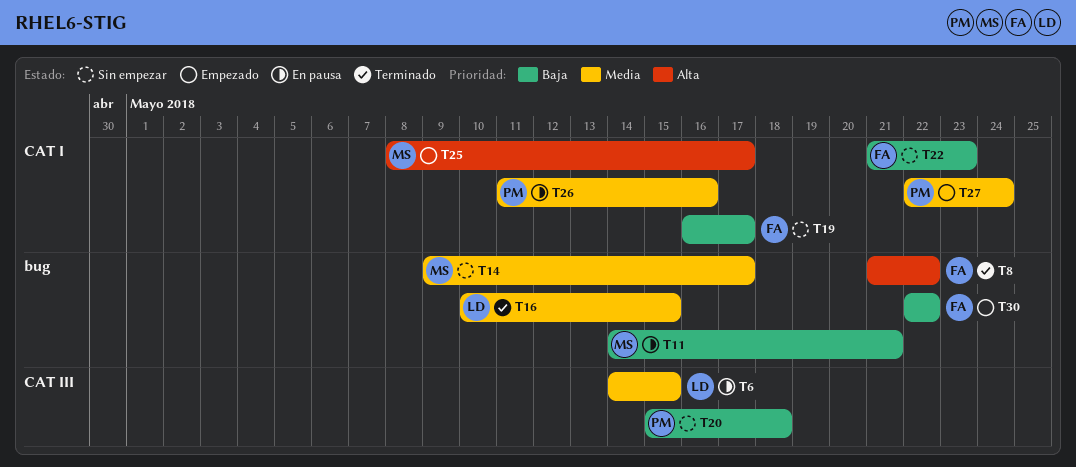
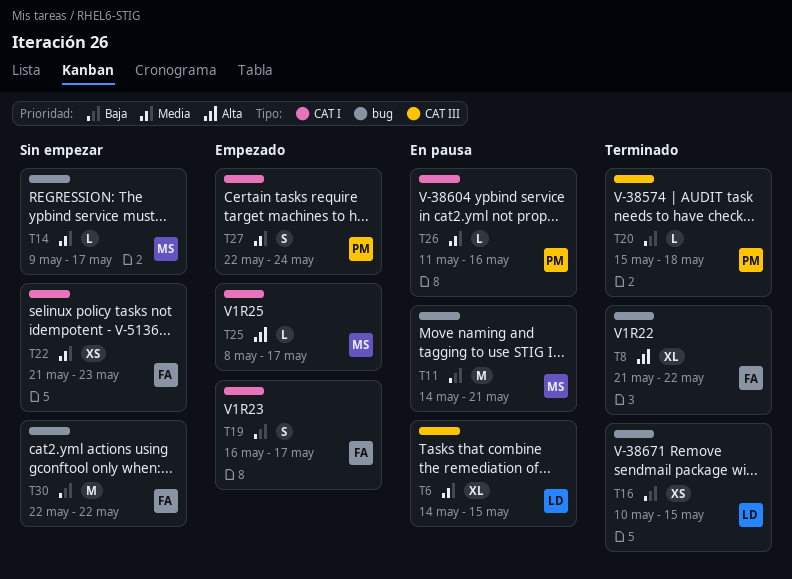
T16, priority: Media -> Baja
T19, status: Sin empezar -> Empezado
T20, status: Sin empezar -> Terminado
T22, priority: Baja -> Media
T30, status: Empezado -> Sin empezar

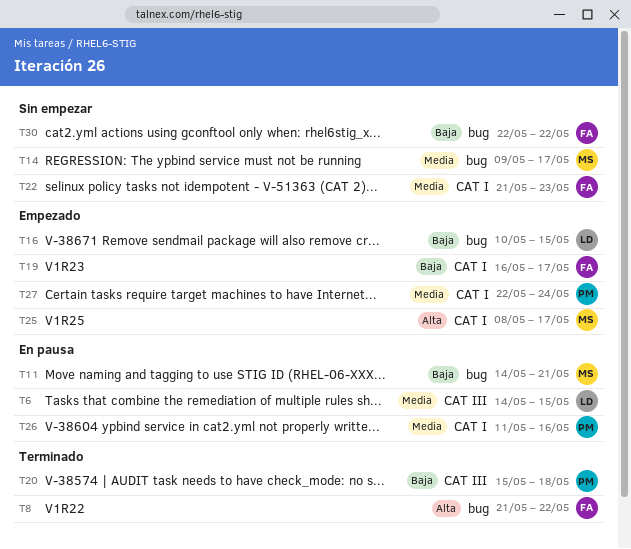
T16, status: Terminado -> Empezado

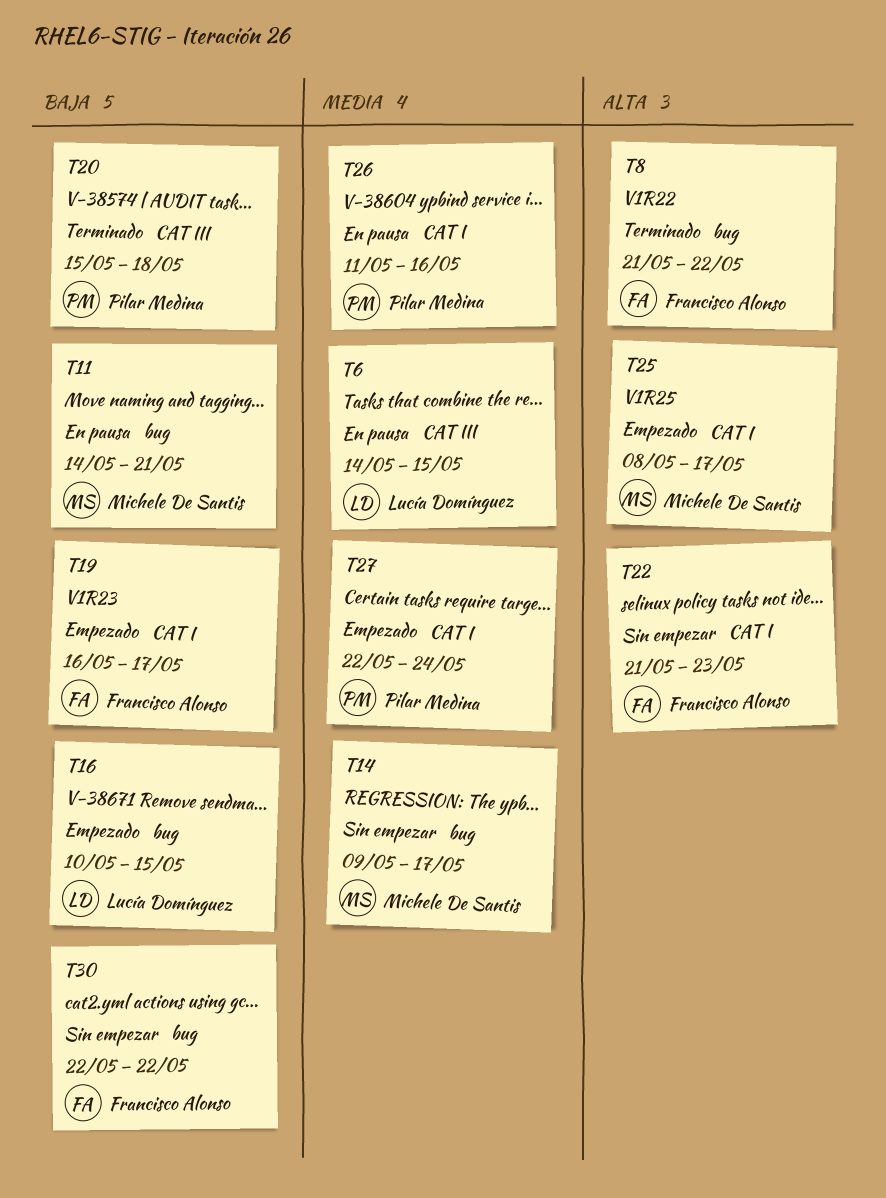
T22, priority: Media -> Alta

